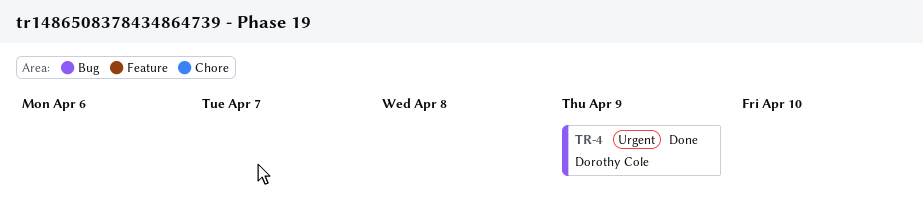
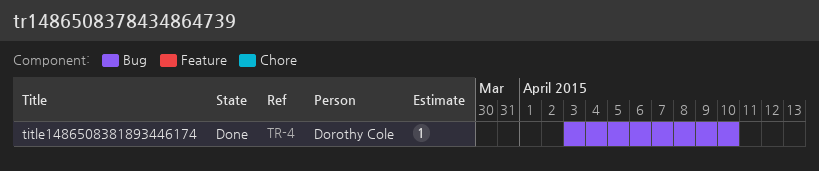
TR-4, due: Apr 9 -> Apr 10

